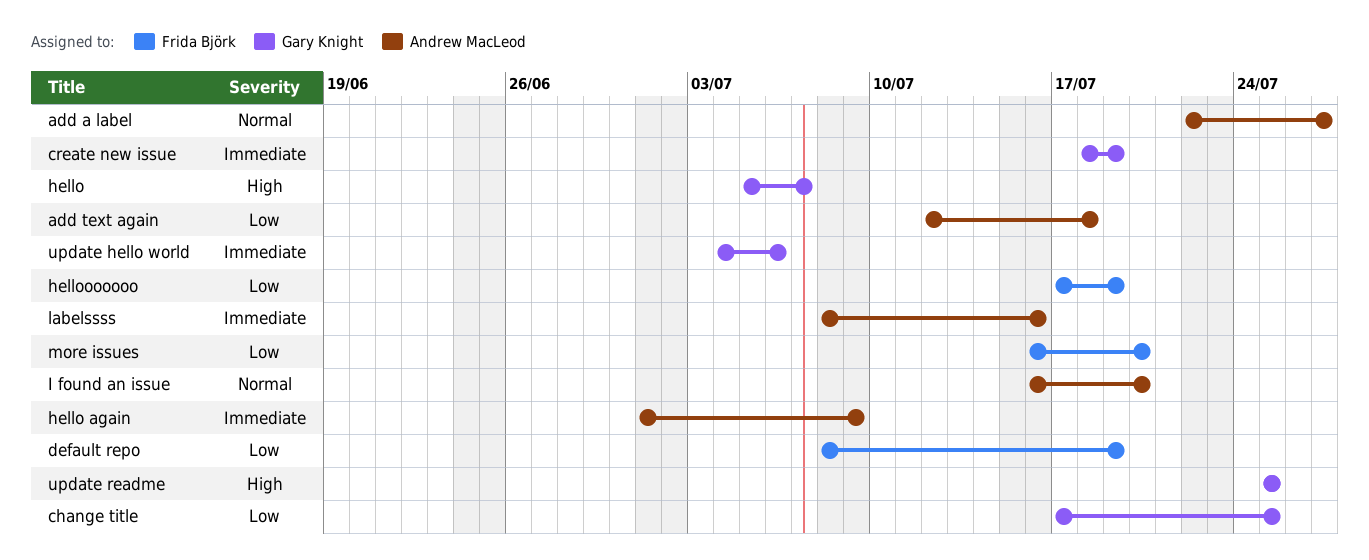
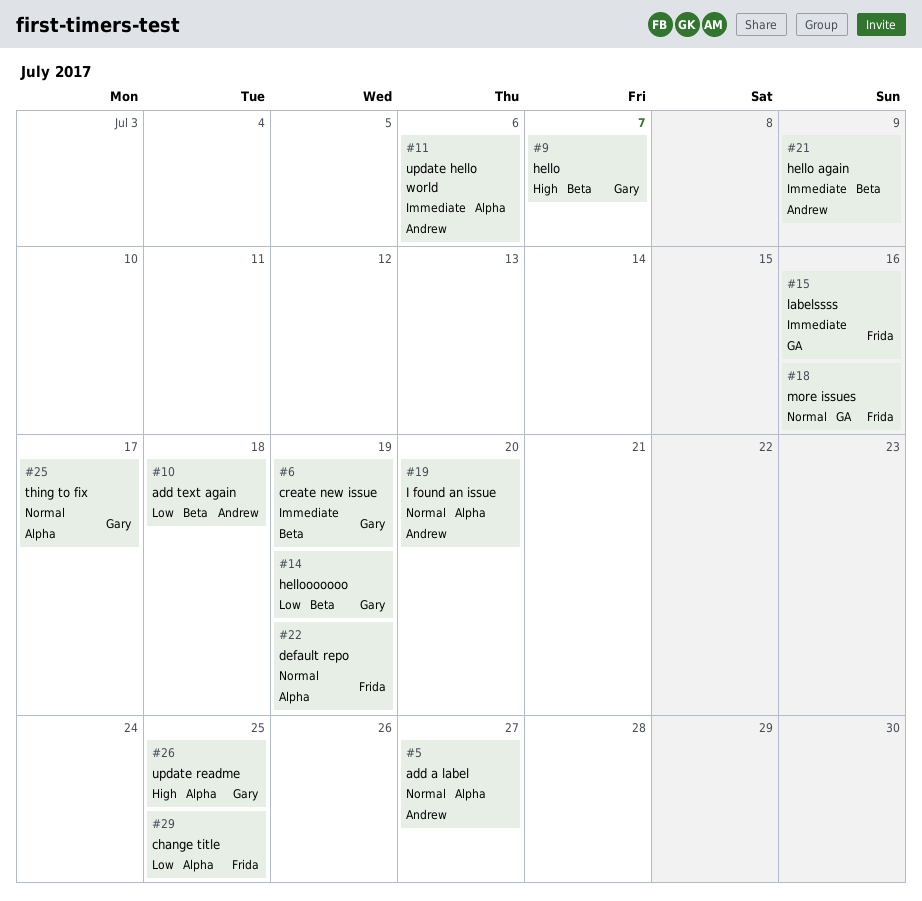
change title, owner: Gary Knight -> Frida Björk
default repo, priority: Low -> Normal
hellooooooo, owner: Frida Björk -> Gary Knight
labelssss, owner: Andrew MacLeod -> Frida Björk
more issues, priority: Low -> Normal
more issues, due: Jul 20 -> Jul 16
thing to fix: none -> present
update hello world, owner: Gary Knight -> Andrew MacLeod

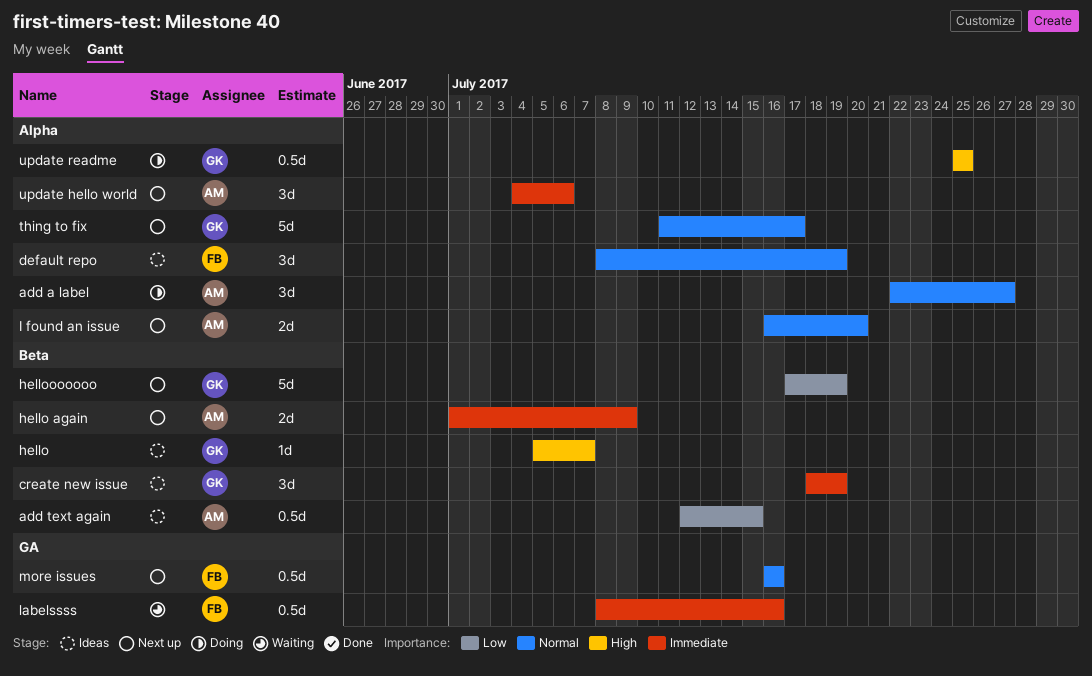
add text again, due: Jul 18 -> Jul 15
change title: present -> none

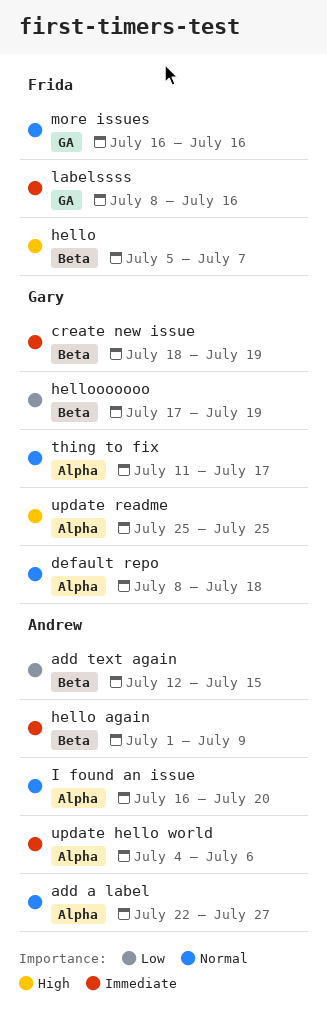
default repo, owner: Frida -> Gary
default repo, due: Jul 19 -> Jul 18
hello, owner: Gary -> Frida

